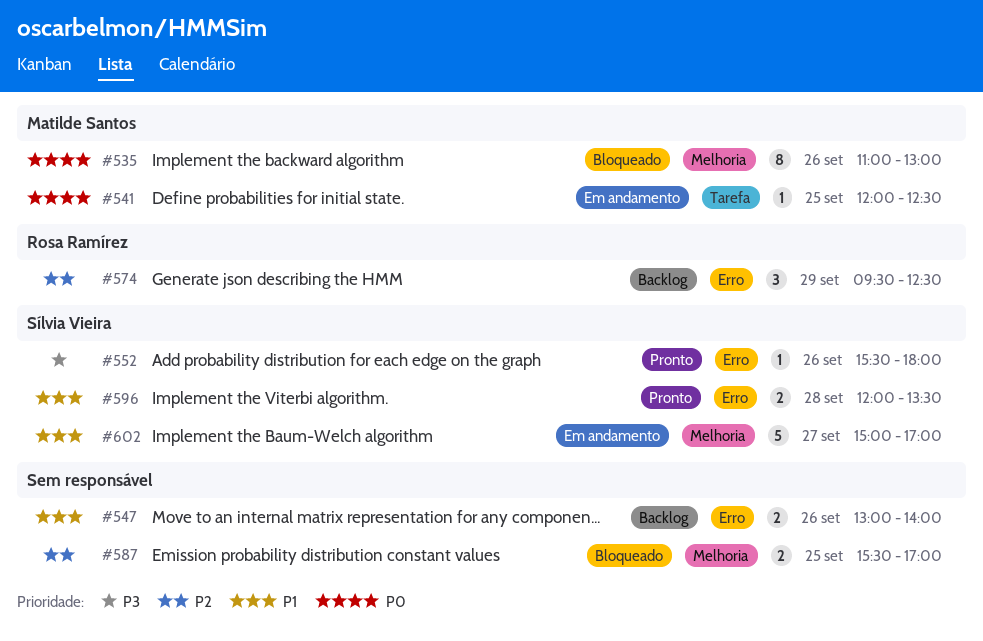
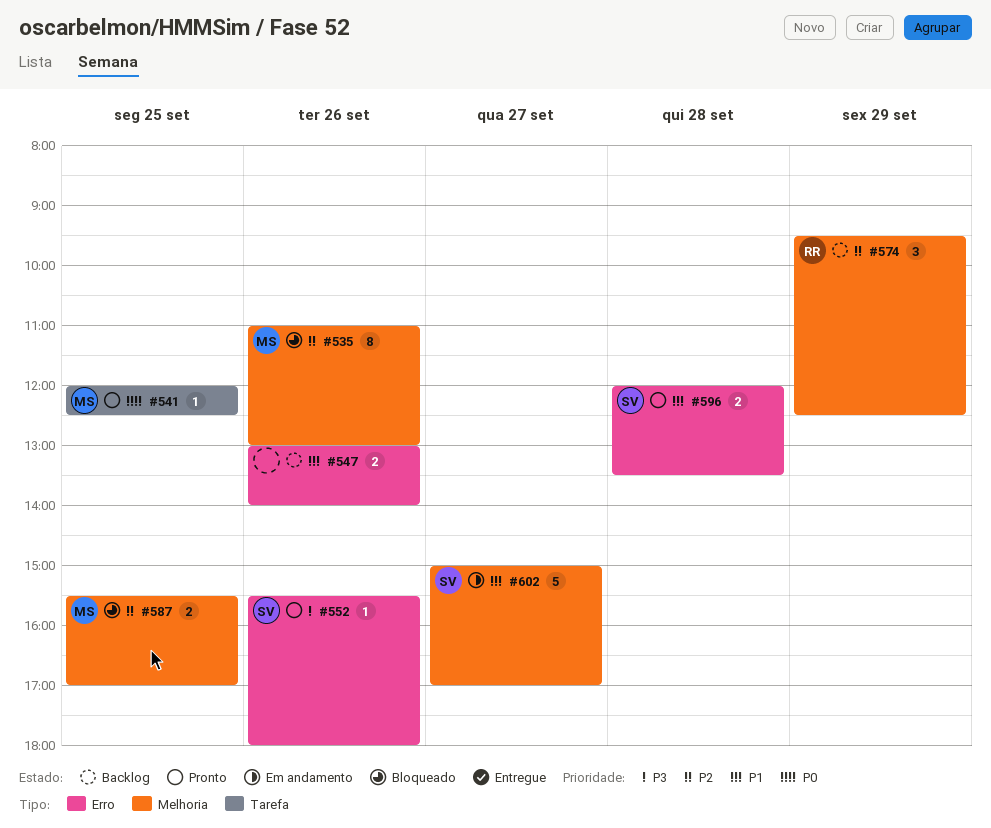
#535, priority: P0 -> P2
#541, status: Em andamento -> Pronto
#574, label: Erro -> Melhoria
#587, owner: none -> Matilde Santos

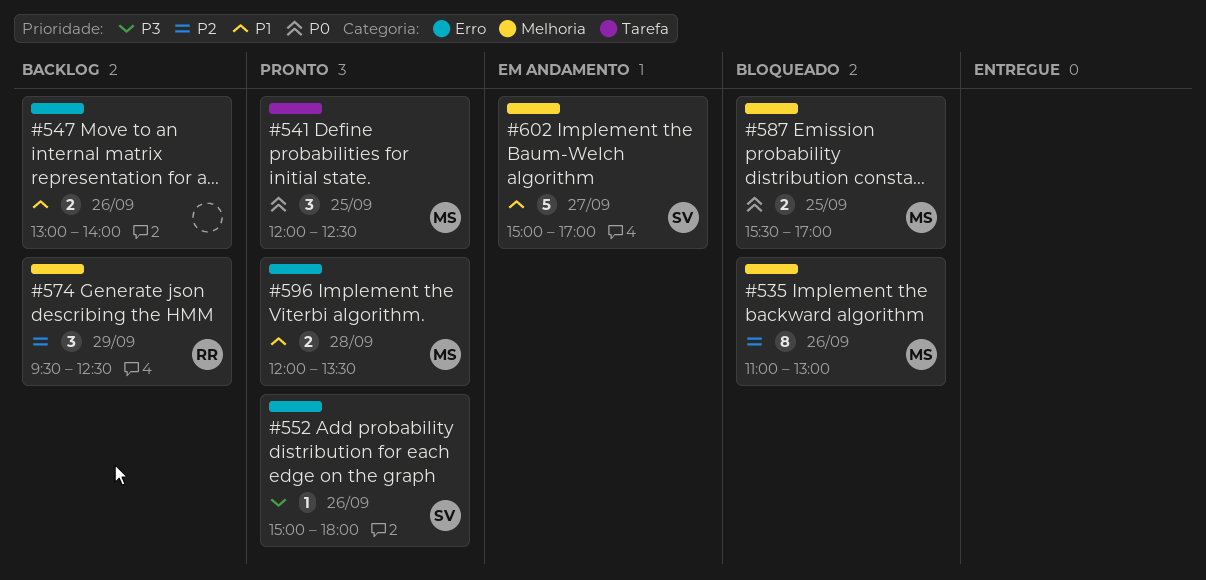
#541, estimate: 1 -> 3
#552, begins: 15:30 -> 15:00
#587, priority: P2 -> P0
#596, owner: SV -> MS

